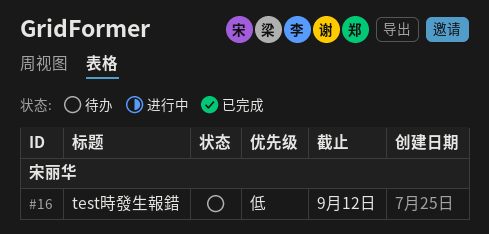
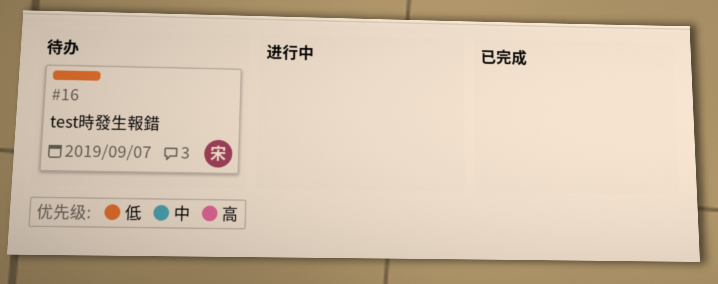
#16, due: Sep 12 -> Sep 7

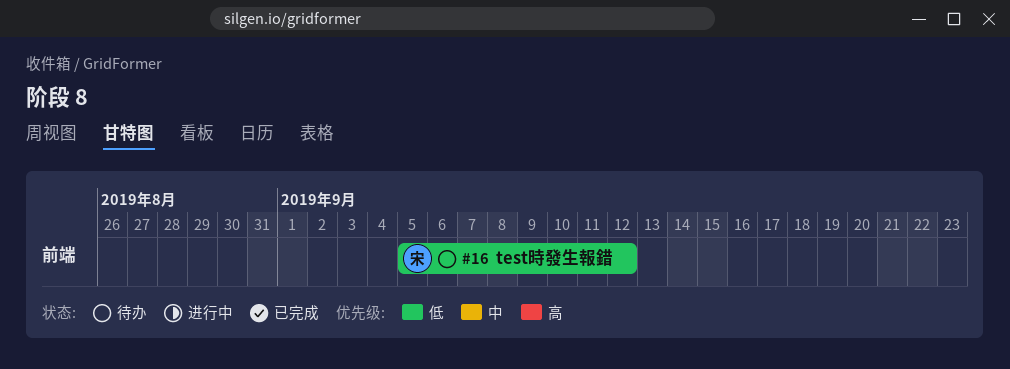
#16, due: Sep 7 -> Sep 12

